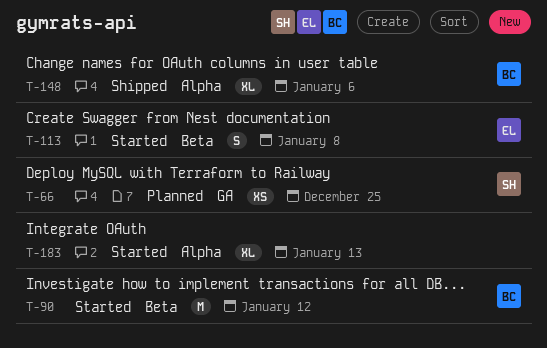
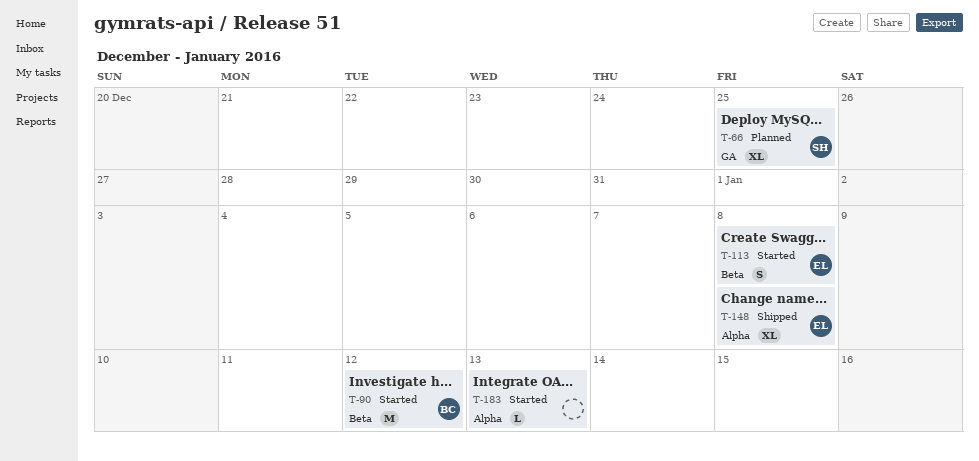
T-66, estimate: XS -> XL
T-148, owner: BC -> EL
T-148, due: Jan 6 -> Jan 8
T-183, estimate: XL -> L

